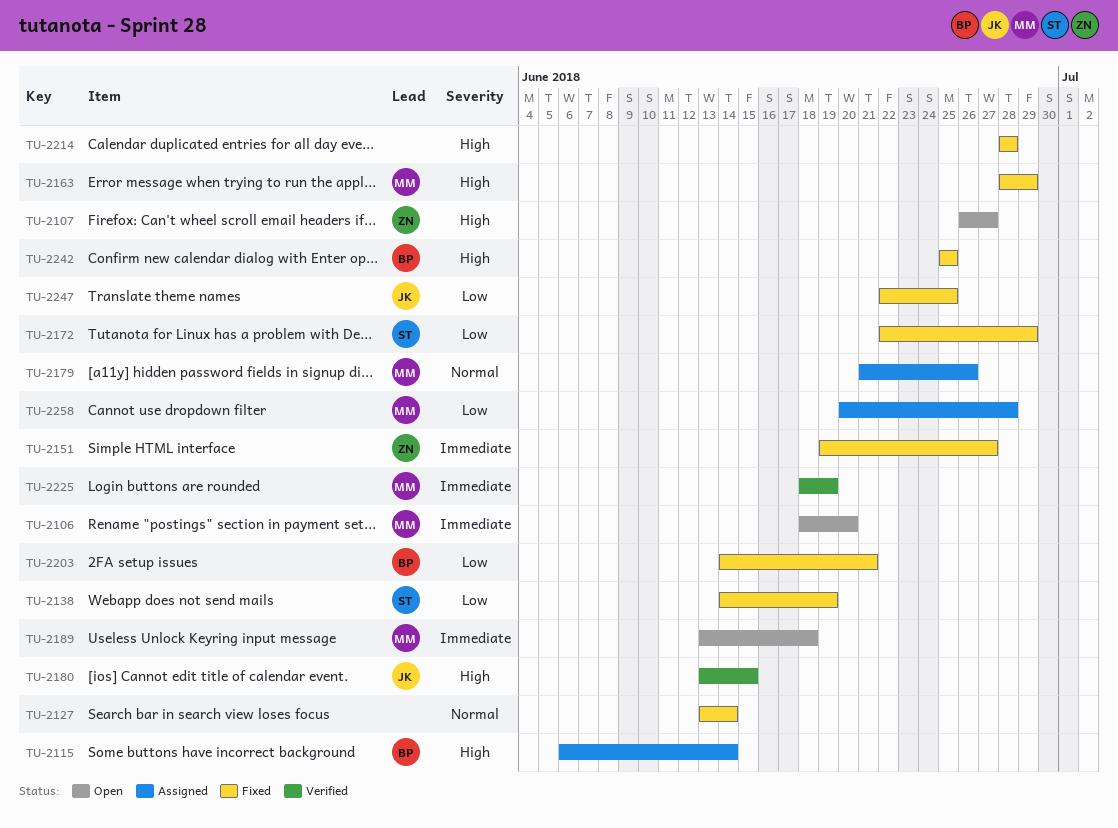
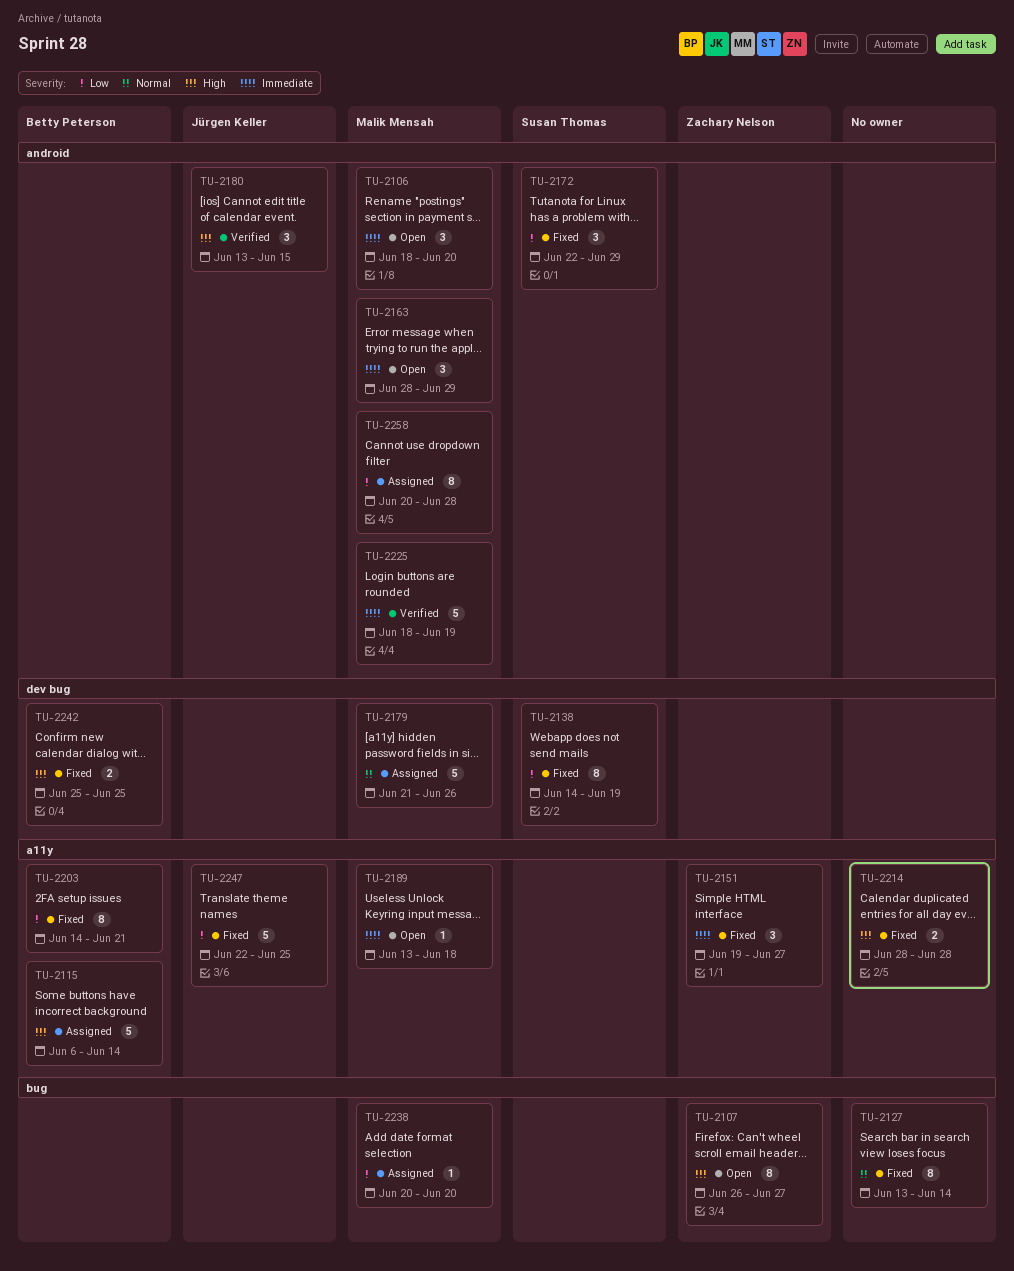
TU-2163, status: Fixed -> Open
TU-2163, priority: High -> Immediate
TU-2238: none -> present

